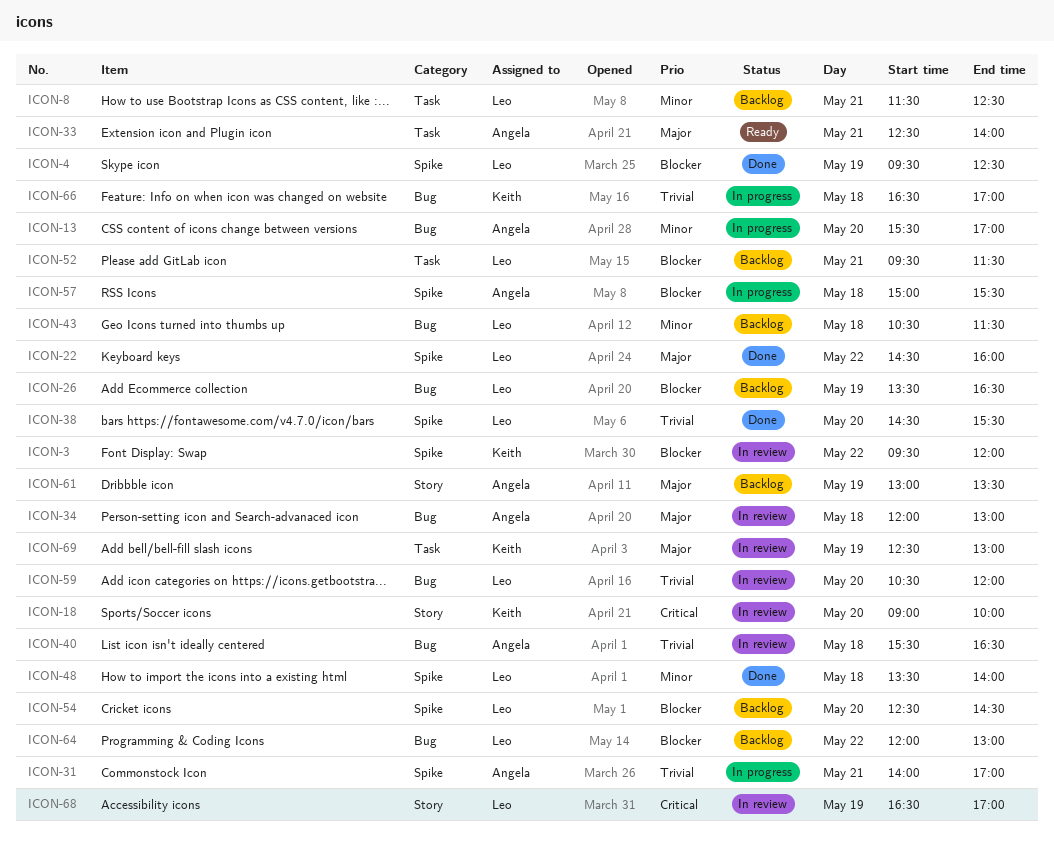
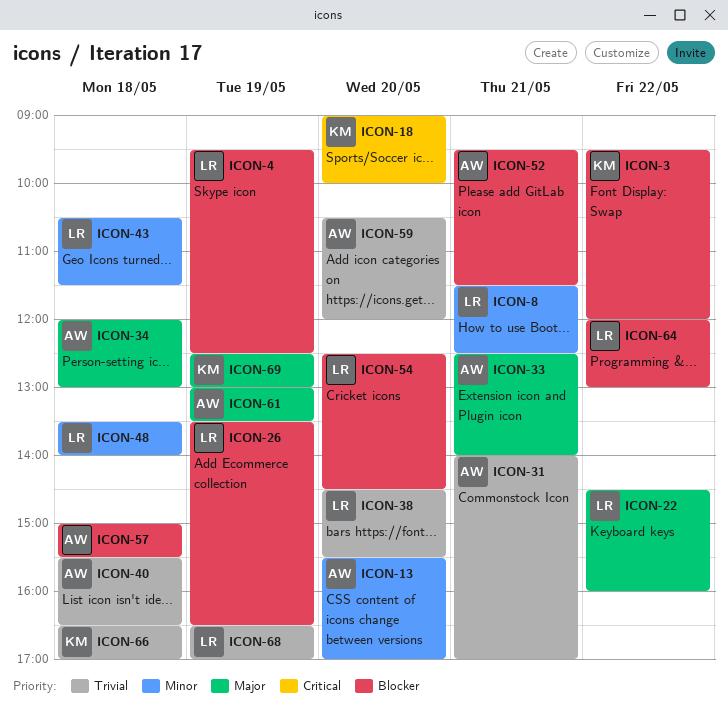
ICON-52, owner: Leo -> Angela
ICON-59, owner: Leo -> Angela
ICON-68, priority: Critical -> Trivial

